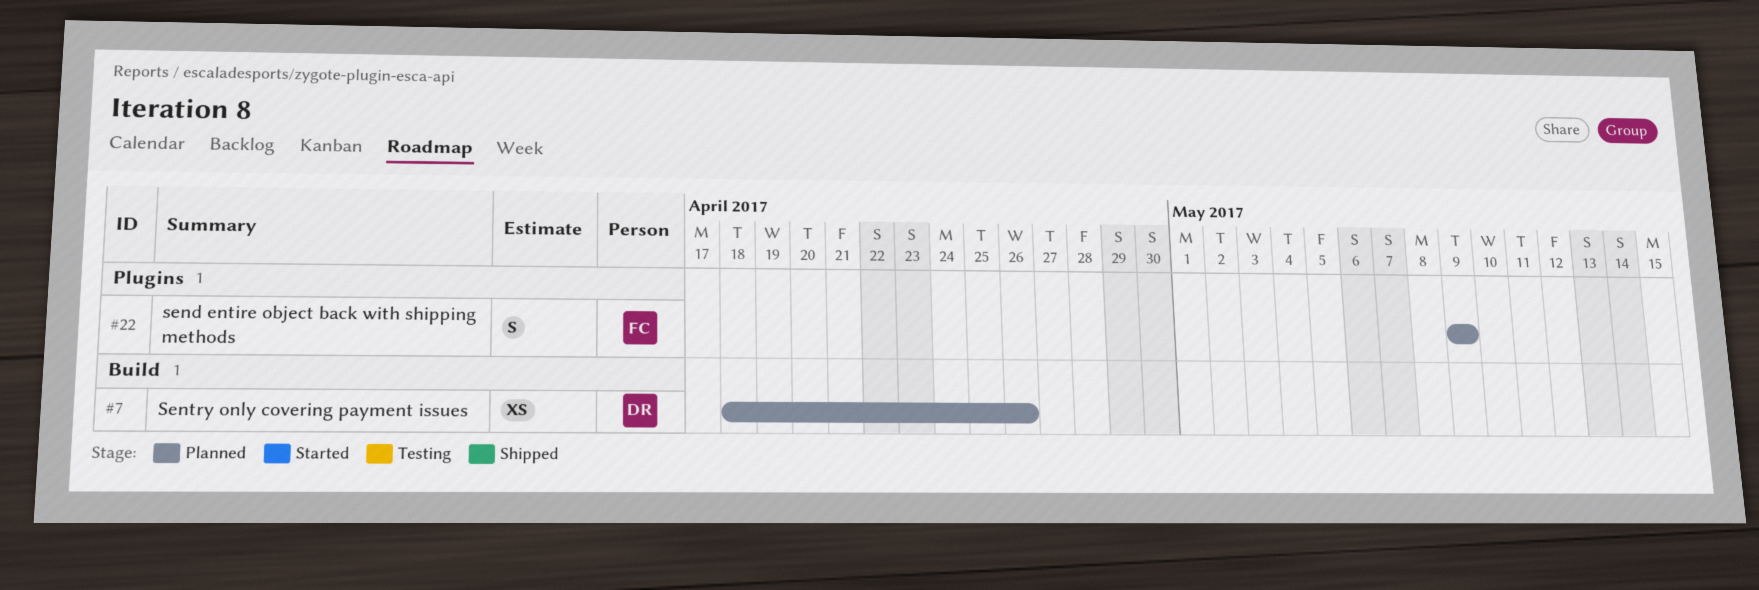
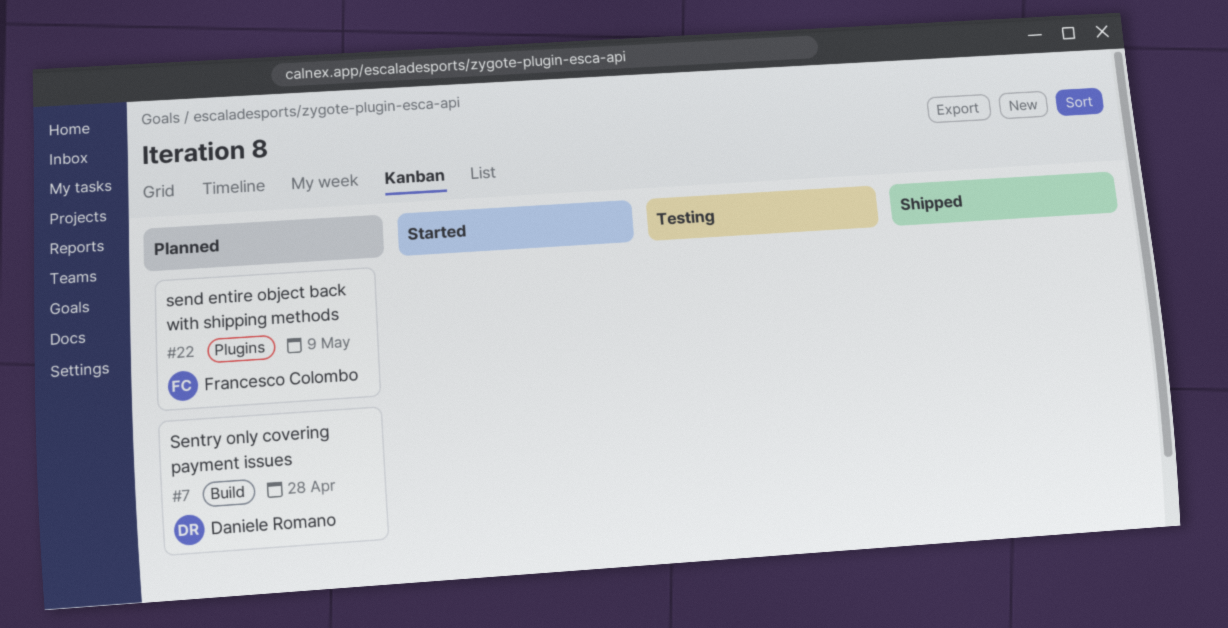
#7, due: Apr 26 -> Apr 28

